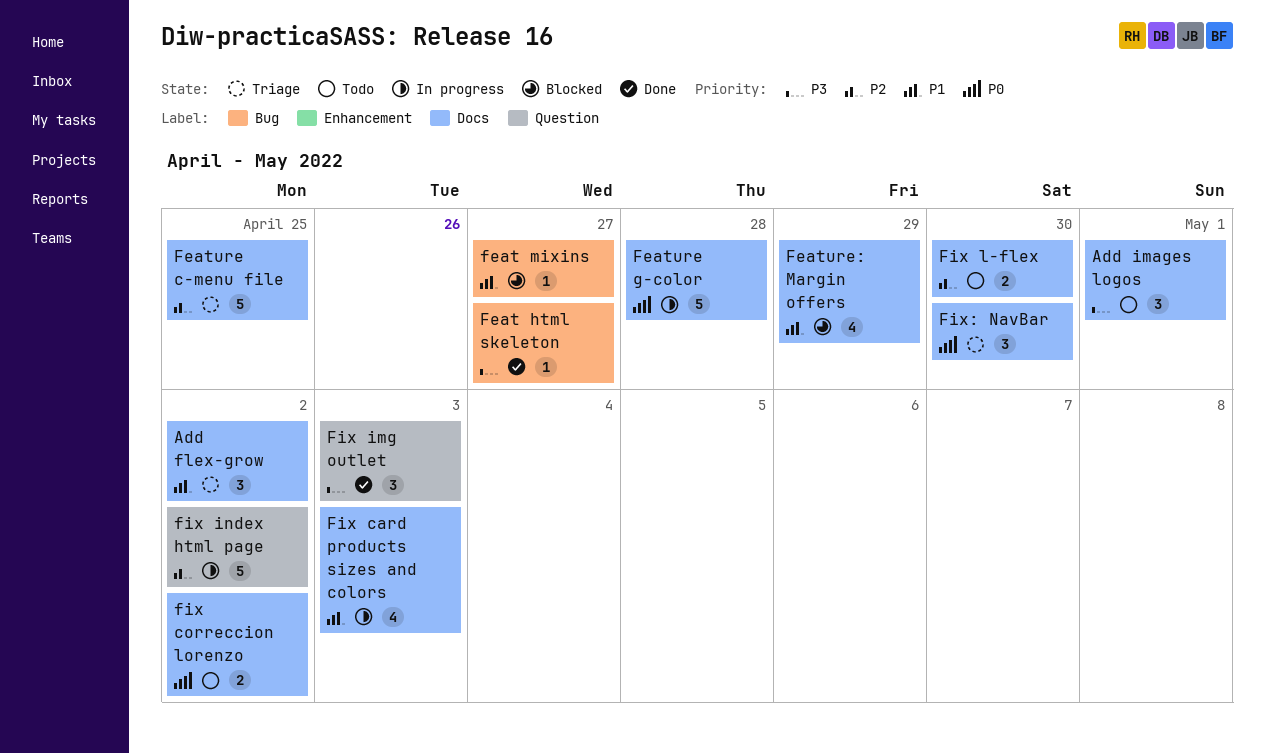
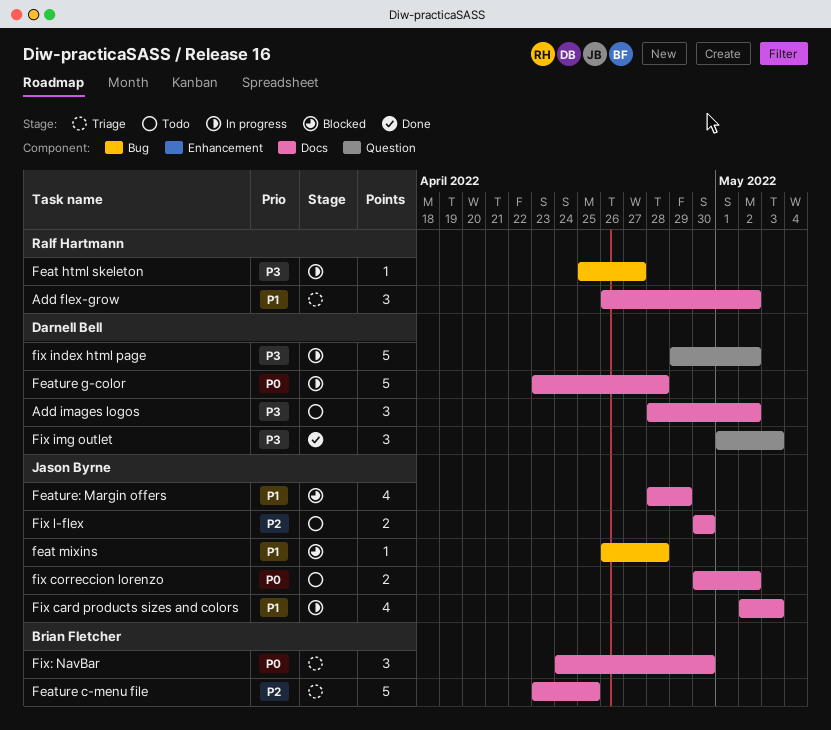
Add images logos, due: May 1 -> May 2
Feat html skeleton, status: Done -> In progress
feat mixins, due: Apr 27 -> Apr 28
fix index html page, priority: P2 -> P3

